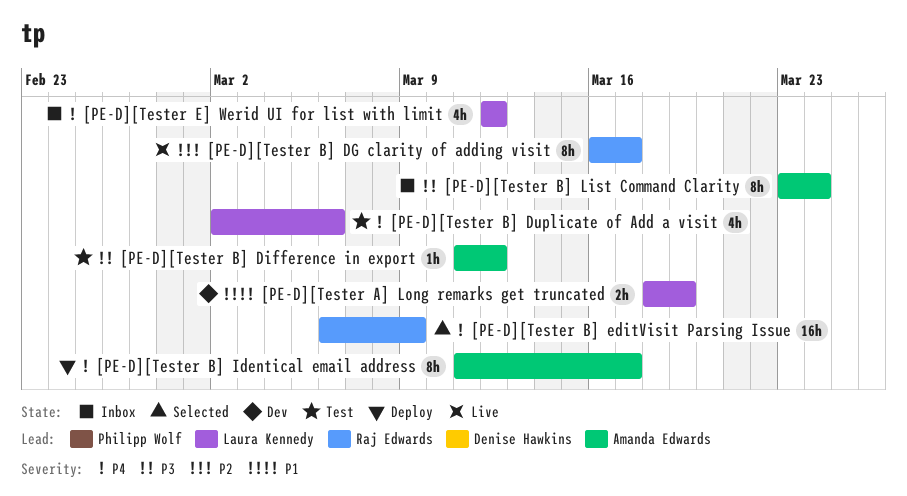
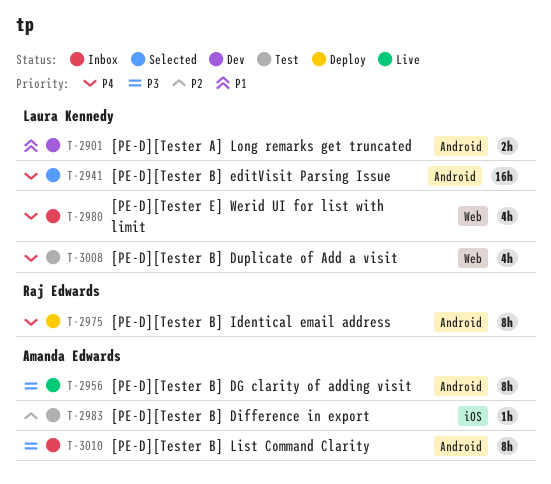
[PE-D][Tester B] DG clarity of adding visit, owner: Raj Edwards -> Amanda Edwards
[PE-D][Tester B] DG clarity of adding visit, priority: P2 -> P3
[PE-D][Tester B] Difference in export, priority: P3 -> P2
[PE-D][Tester B] editVisit Parsing Issue, owner: Raj Edwards -> Laura Kennedy
[PE-D][Tester B] Identical email address, owner: Amanda Edwards -> Raj Edwards

